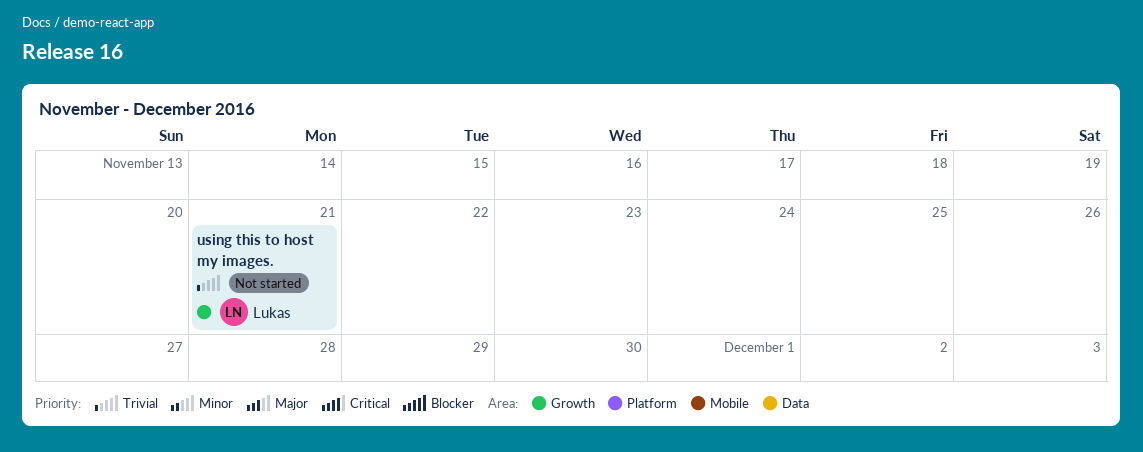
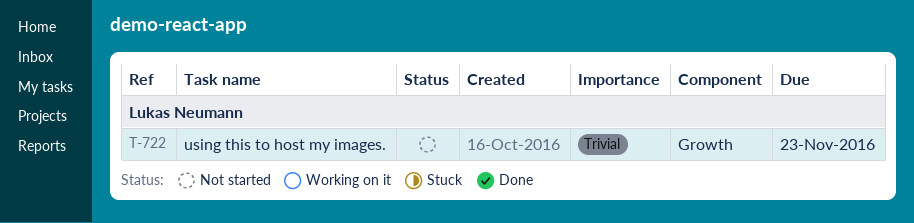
using this to host my images., due: Nov 21 -> Nov 23

